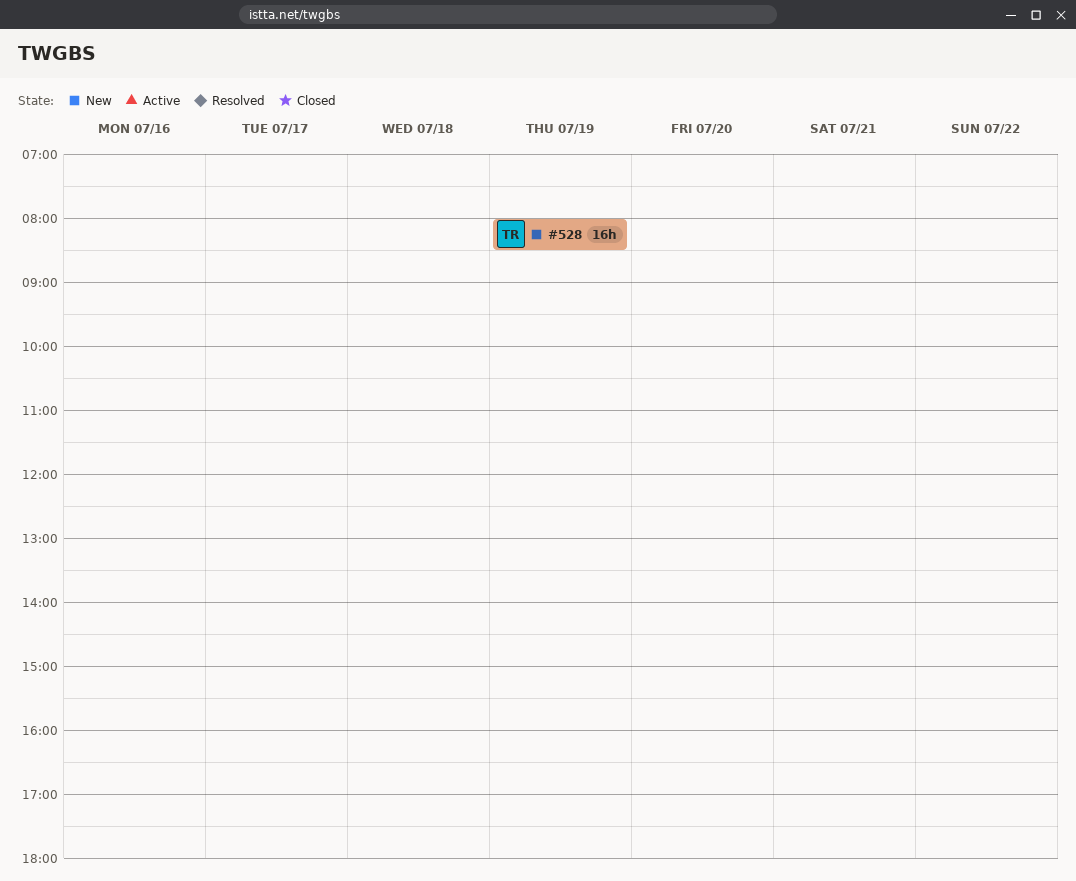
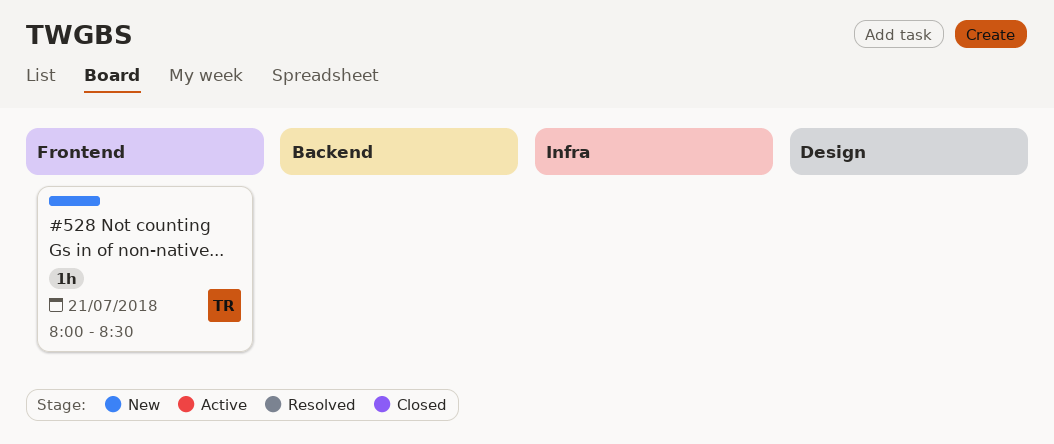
#528, estimate: 16h -> 1h
#528, day: Jul 19 -> Jul 21

